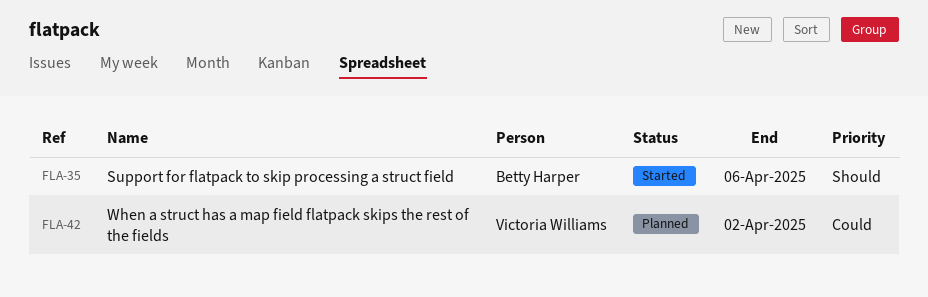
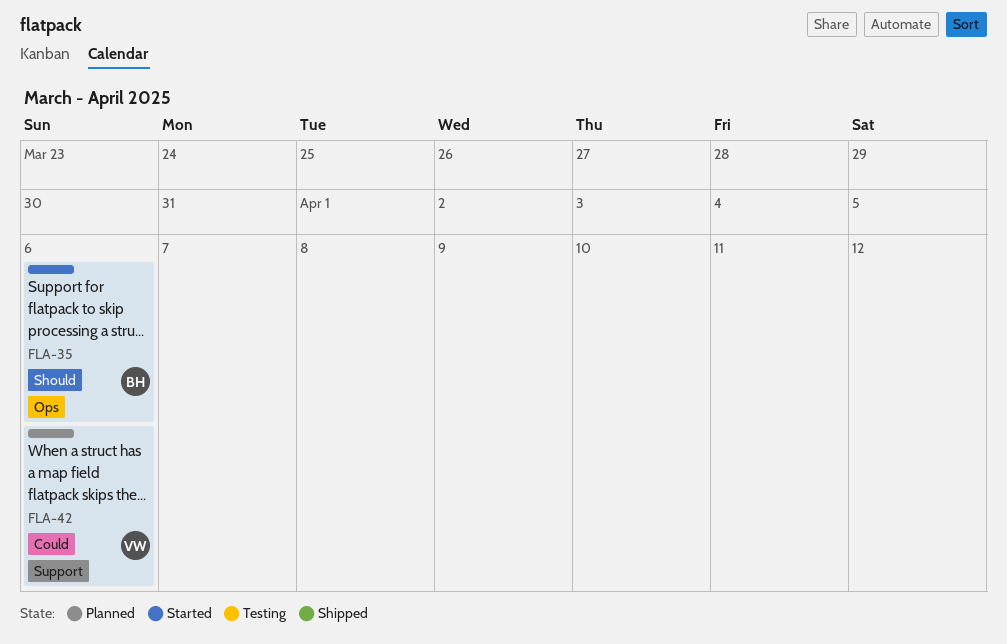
FLA-42, due: Apr 2 -> Apr 6

